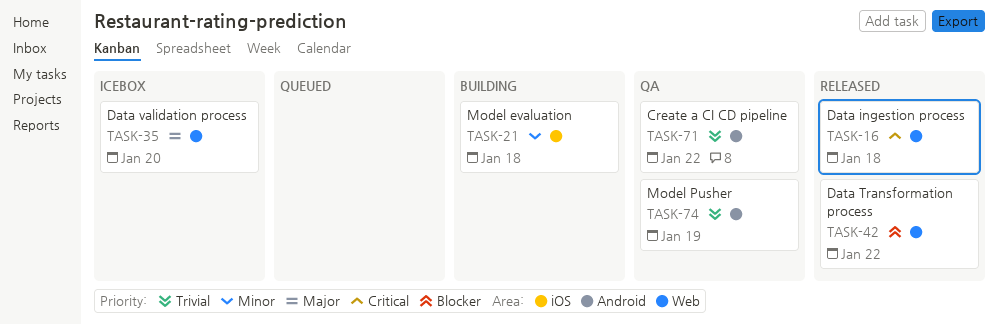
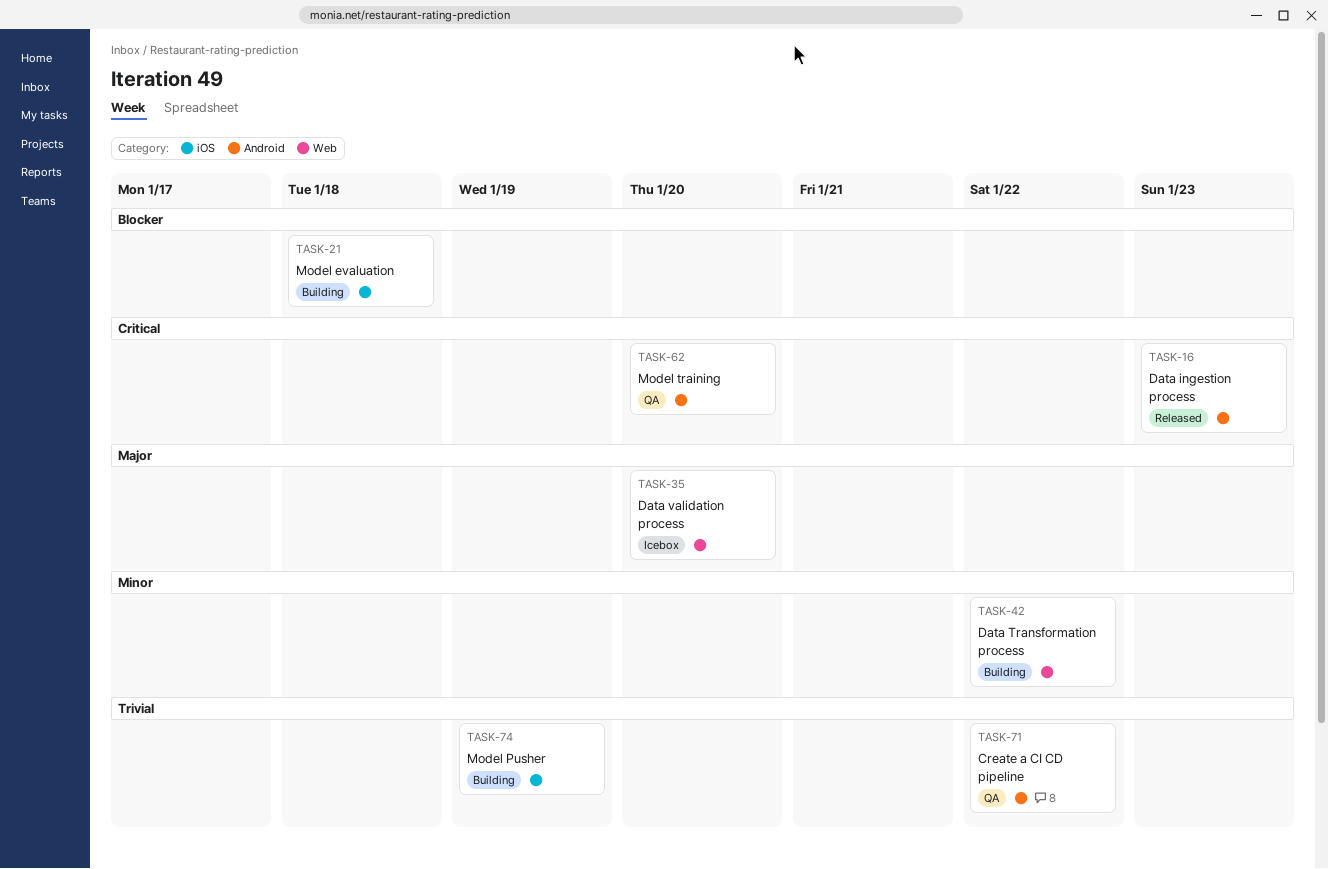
TASK-16, label: Web -> Android
TASK-16, due: Jan 18 -> Jan 23
TASK-21, priority: Minor -> Blocker
TASK-42, status: Released -> Building
TASK-42, priority: Blocker -> Minor
TASK-62: none -> present
TASK-74, status: QA -> Building
TASK-74, label: Android -> iOS

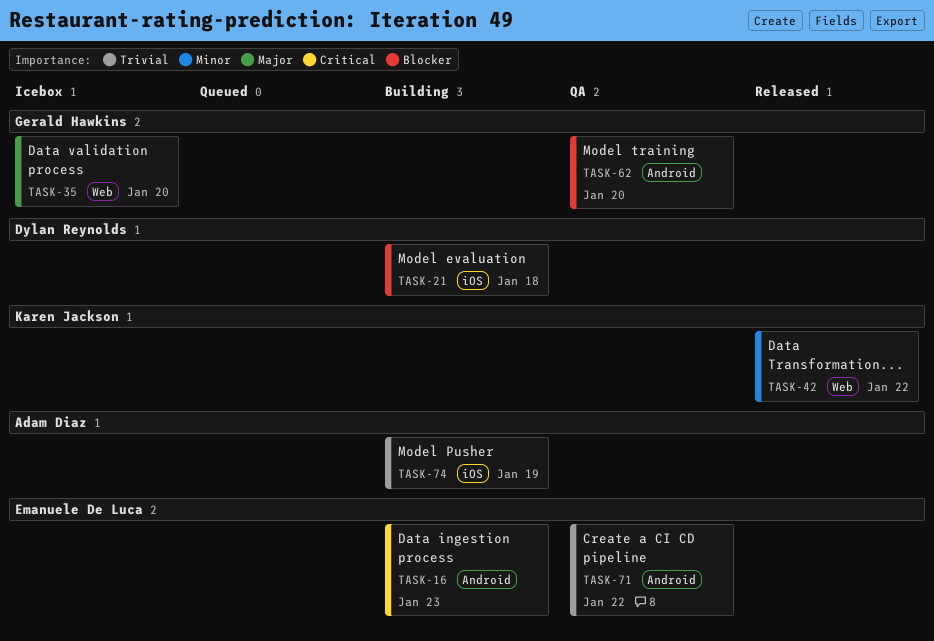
TASK-16, status: Released -> Building
TASK-42, status: Building -> Released
TASK-62, priority: Critical -> Blocker

